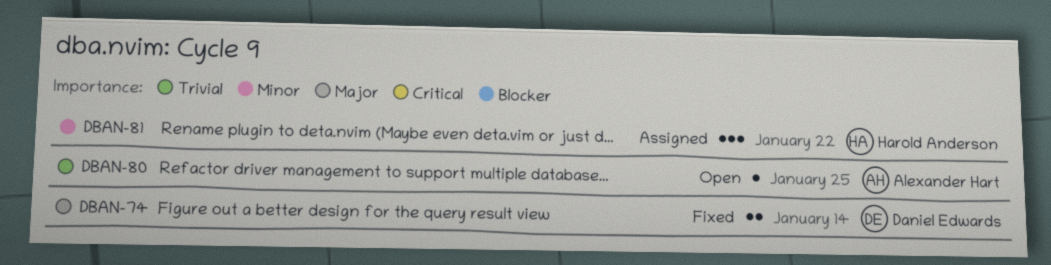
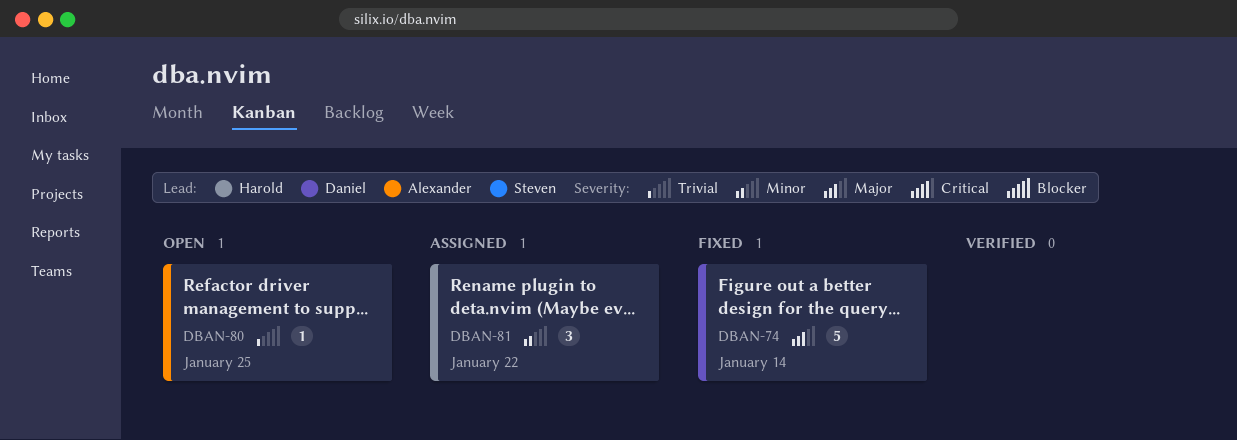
DBAN-74, estimate: 2 -> 5

